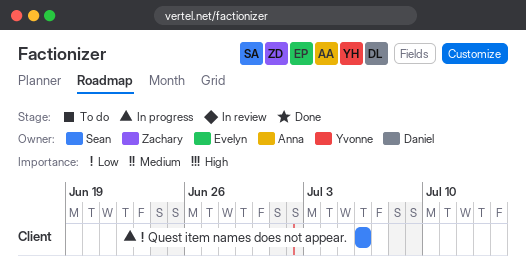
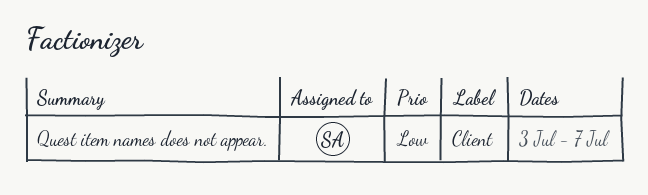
Quest item names does not appear., start: Jul 6 -> Jul 3
Quest item names does not appear., due: Jul 6 -> Jul 7

